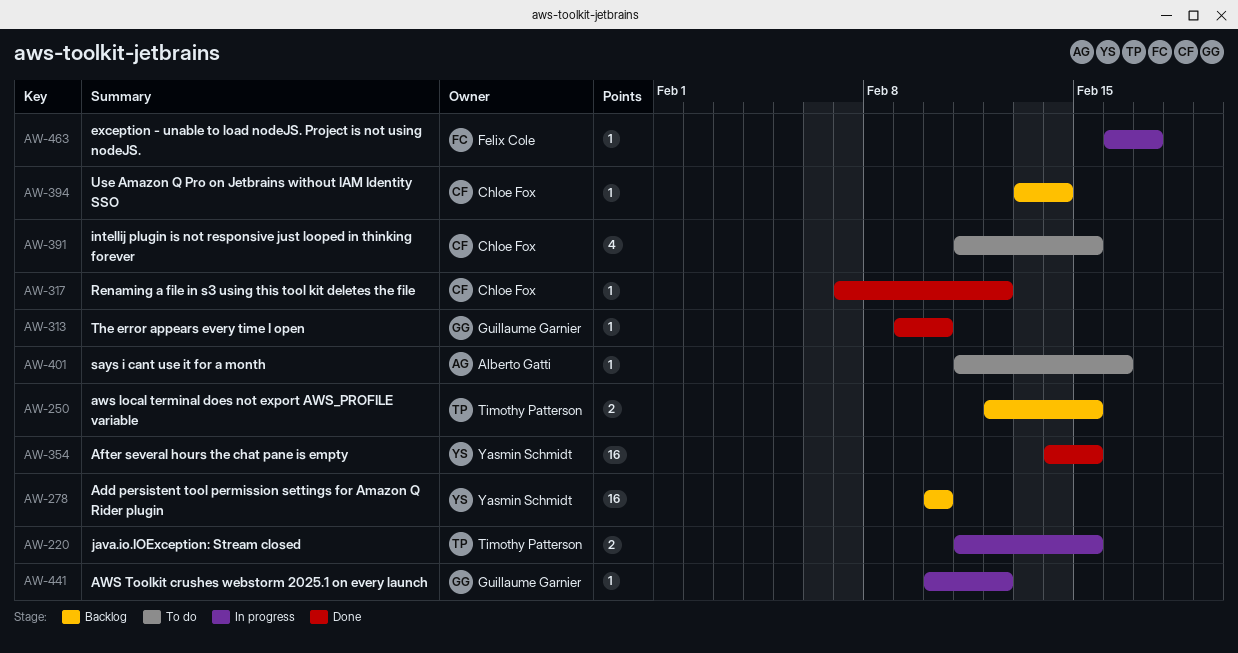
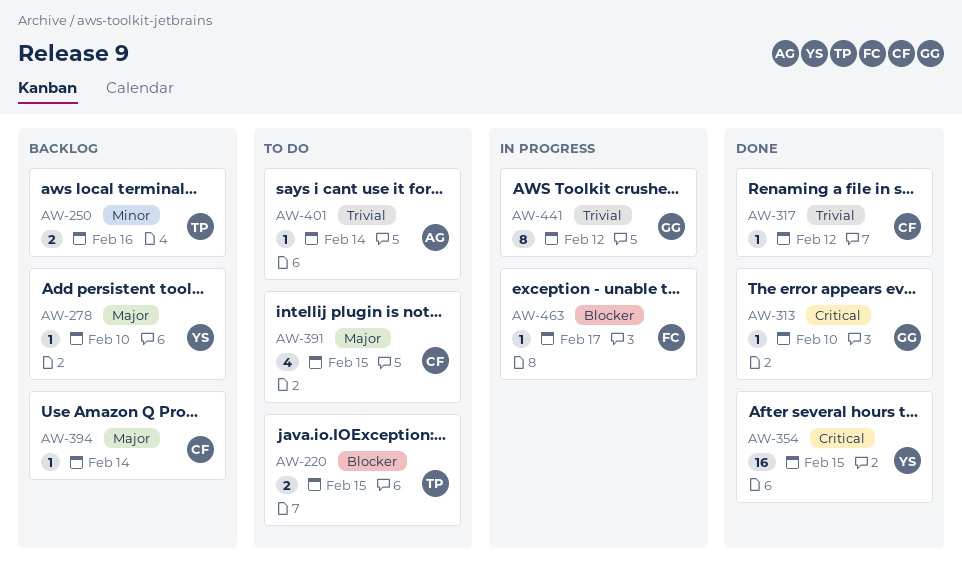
AW-220, status: In progress -> To do
AW-250, due: Feb 15 -> Feb 16
AW-278, estimate: 16 -> 1
AW-401, due: Feb 16 -> Feb 14
AW-441, estimate: 1 -> 8

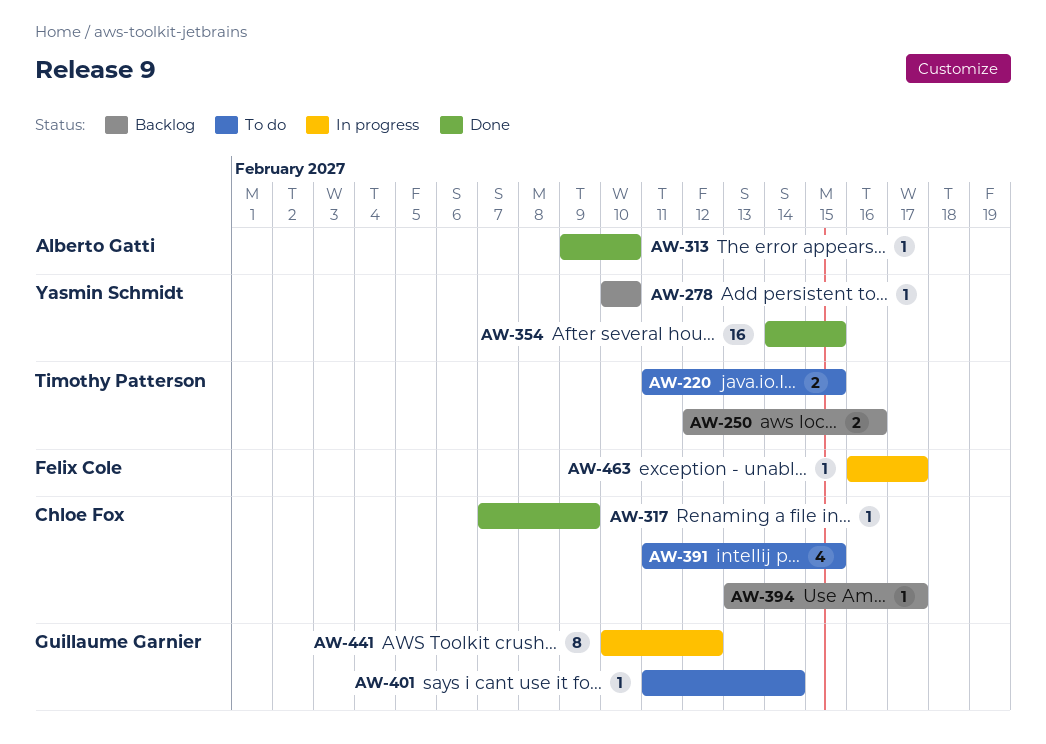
AW-313, owner: Guillaume Garnier -> Alberto Gatti
AW-317, due: Feb 12 -> Feb 9
AW-394, due: Feb 14 -> Feb 17
AW-401, owner: Alberto Gatti -> Guillaume Garnier

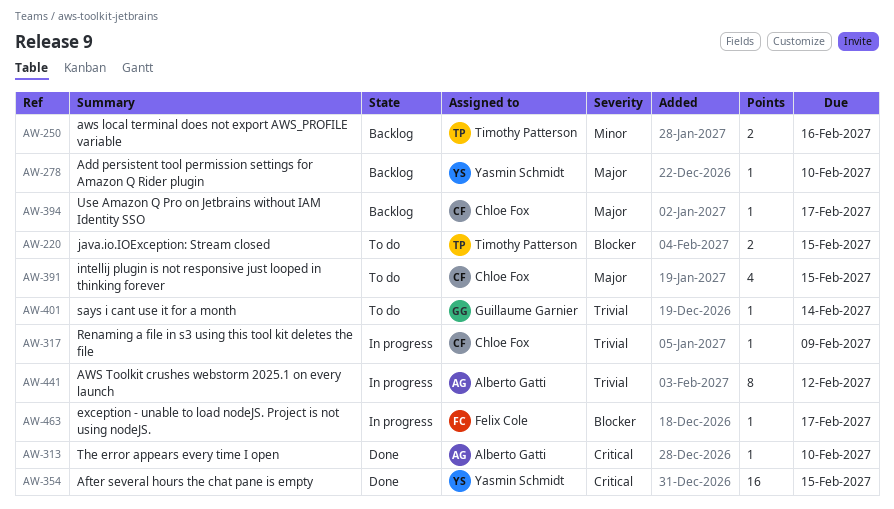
AW-317, status: Done -> In progress
AW-441, owner: Guillaume Garnier -> Alberto Gatti

